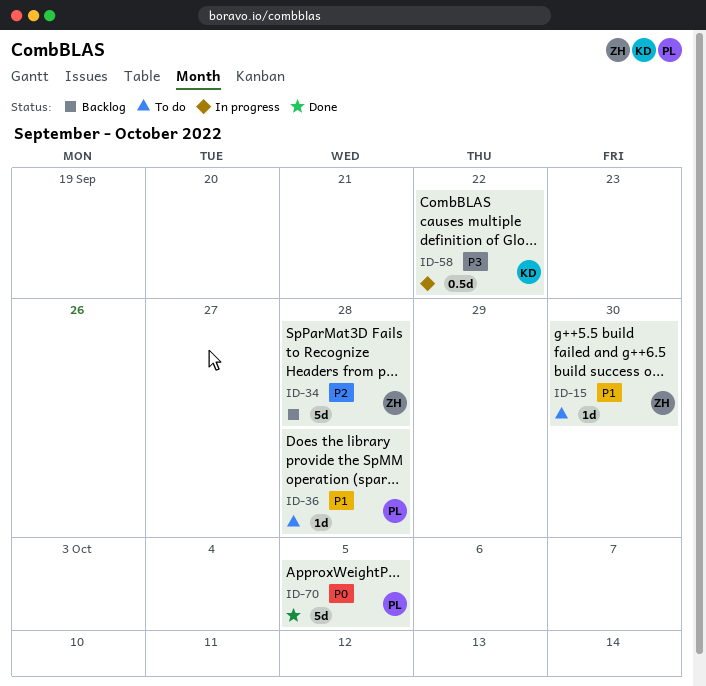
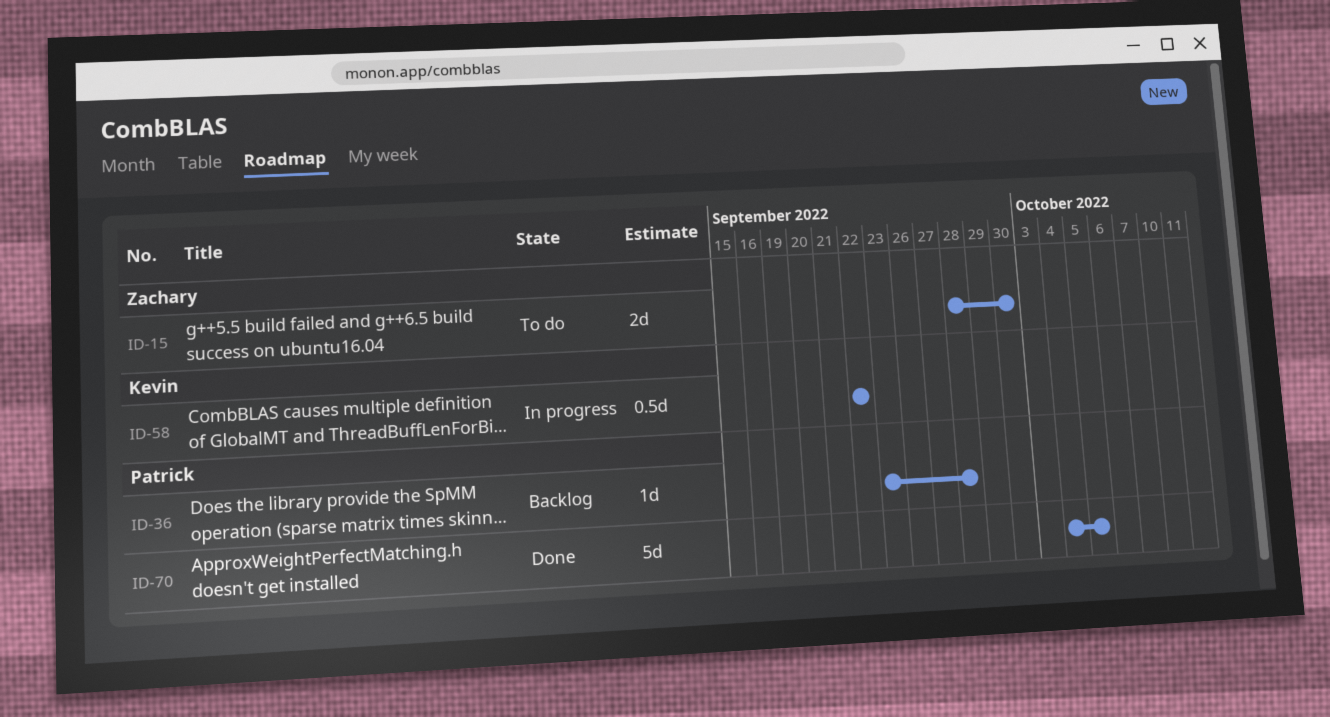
ID-15, estimate: 1d -> 2d
ID-34: present -> none
ID-36, status: To do -> Backlog

